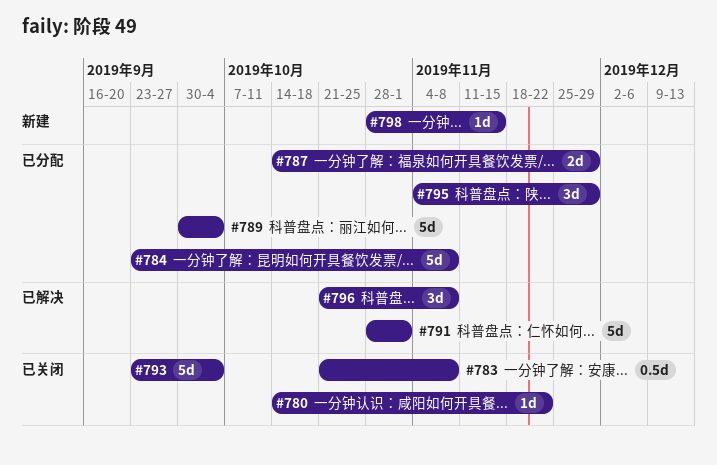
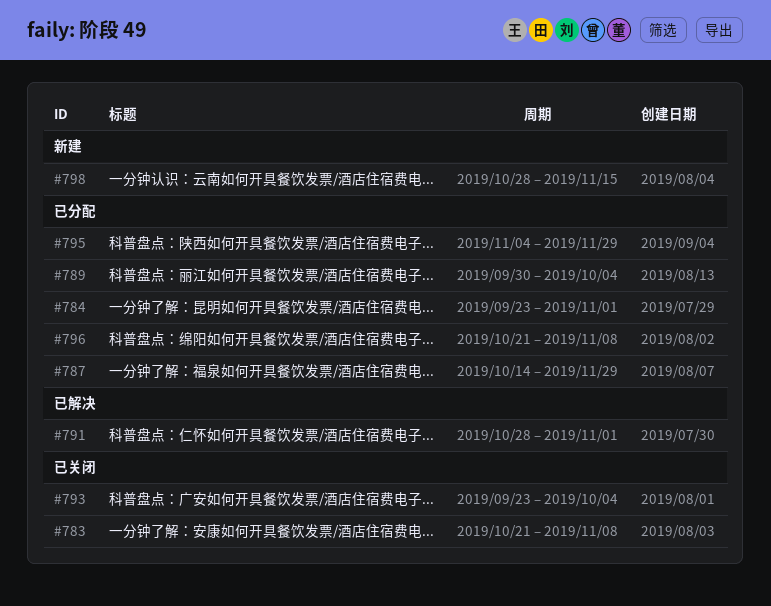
#780: present -> none
#784, due: Nov 8 -> Nov 1
#796, status: 已解决 -> 已分配

